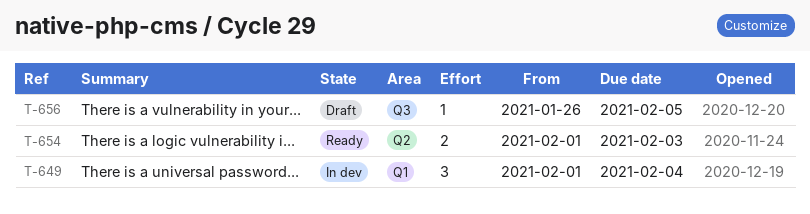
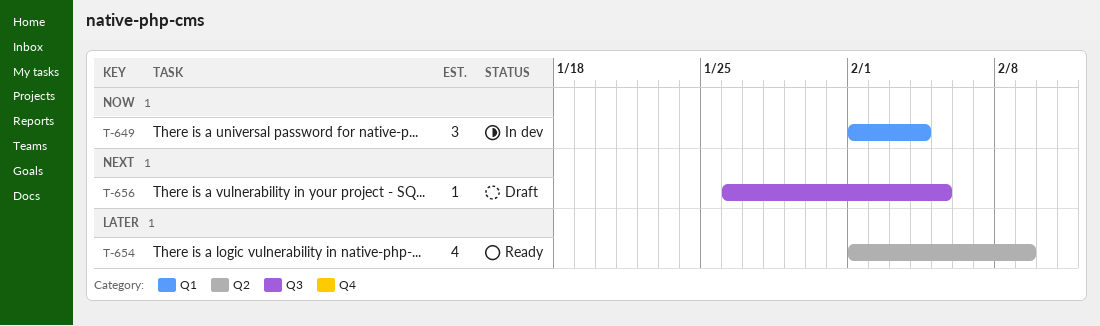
T-654, estimate: 2 -> 4
T-654, due: Feb 3 -> Feb 9

